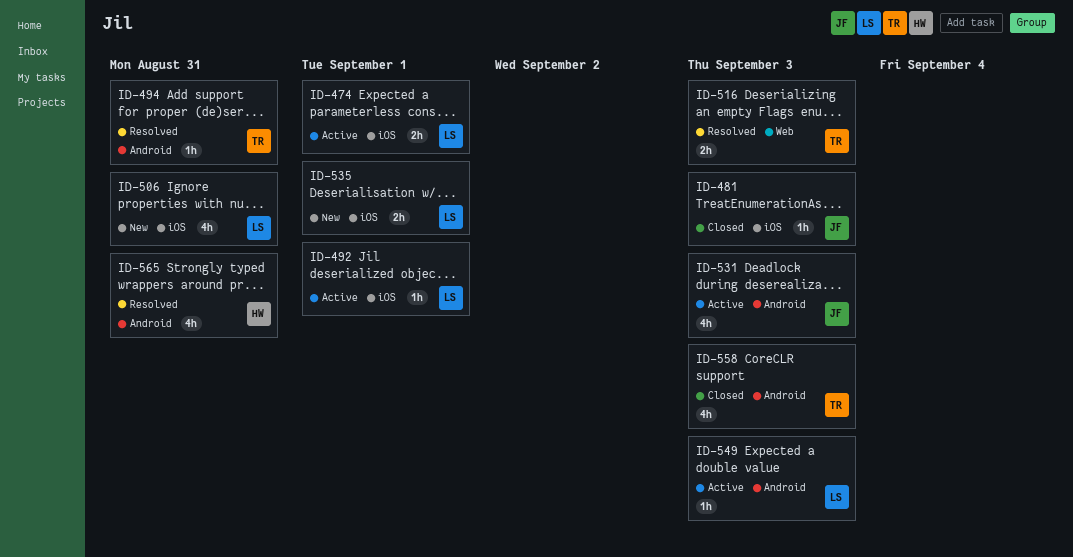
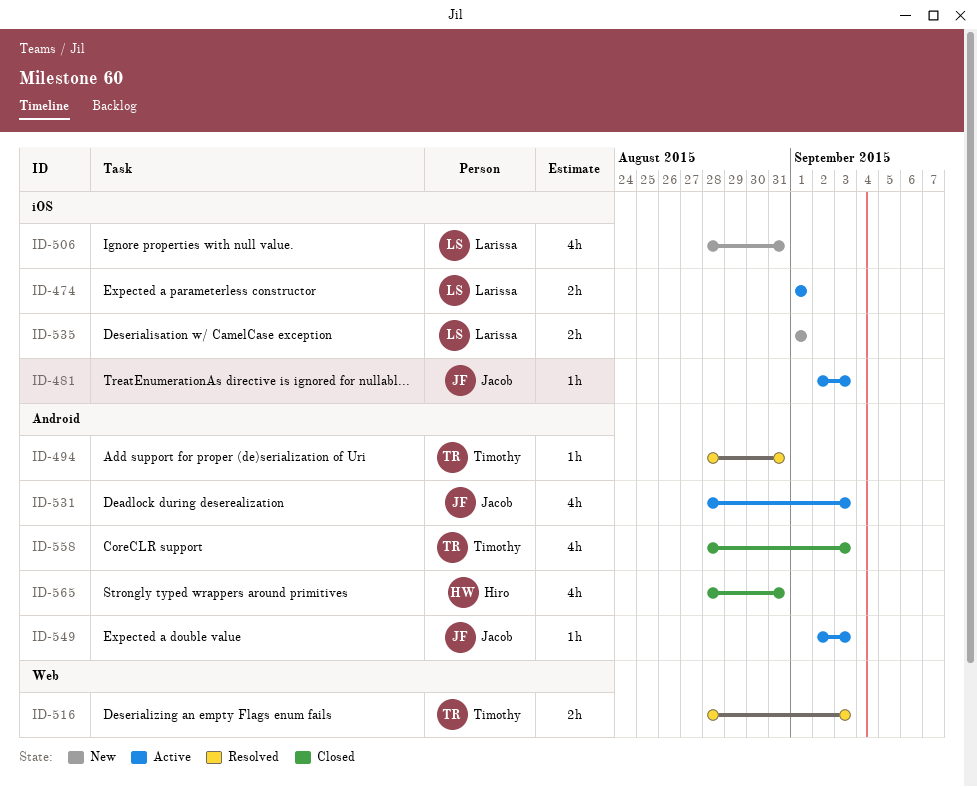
ID-481, status: Closed -> Active
ID-492: present -> none
ID-549, owner: Larissa -> Jacob
ID-565, status: Resolved -> Closed

